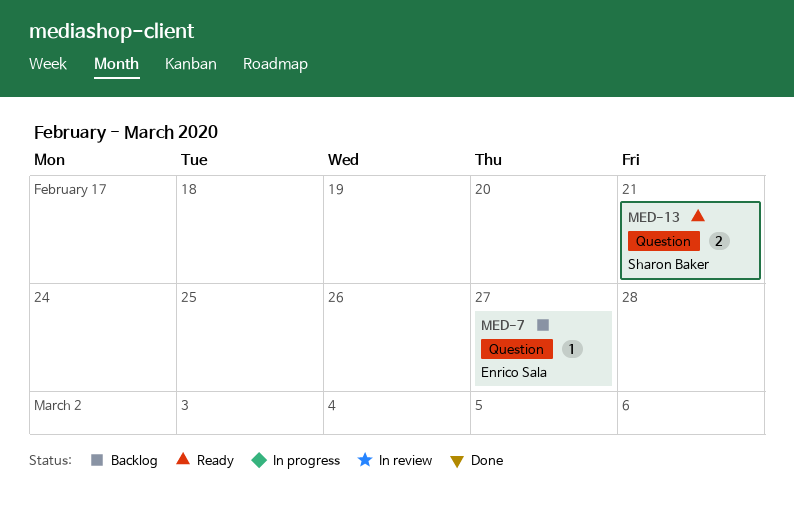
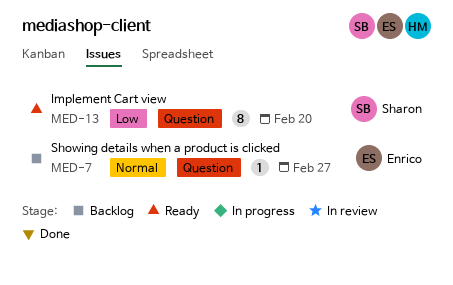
MED-13, estimate: 2 -> 8
MED-13, due: Feb 21 -> Feb 20

